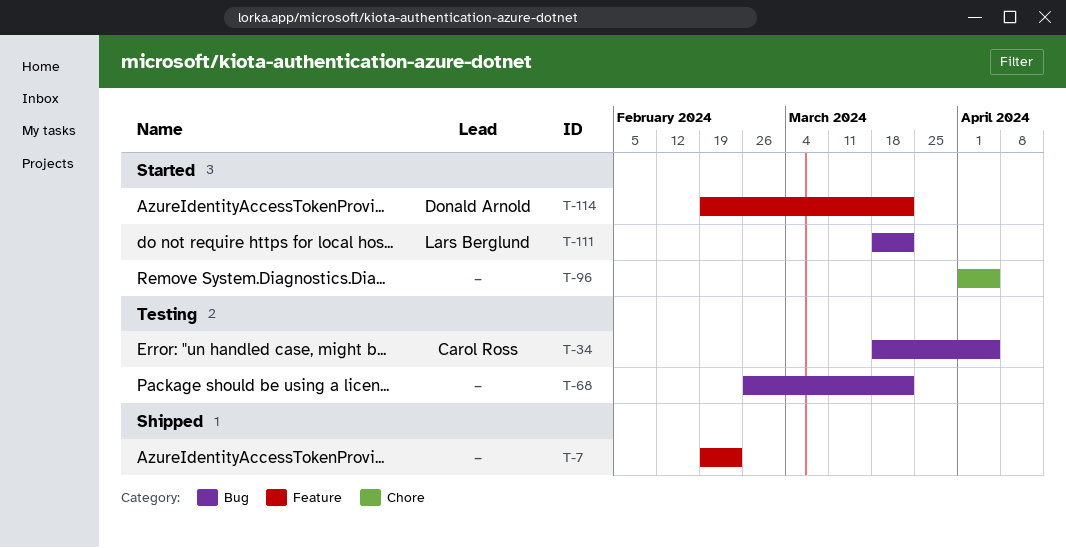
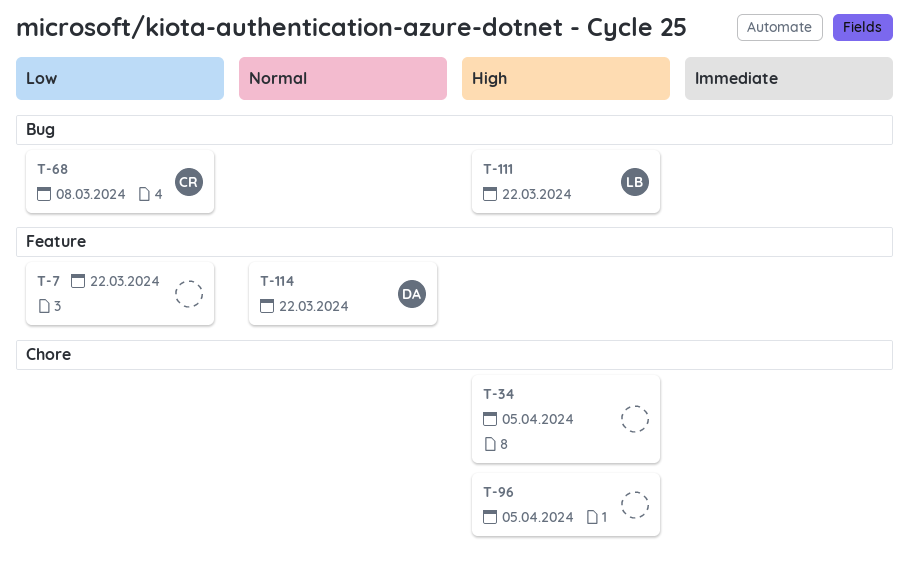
T-7, due: Feb 23 -> Mar 22
T-34, owner: Carol Ross -> none
T-34, label: Bug -> Chore
T-68, owner: none -> Carol Ross
T-68, due: Mar 22 -> Mar 8

